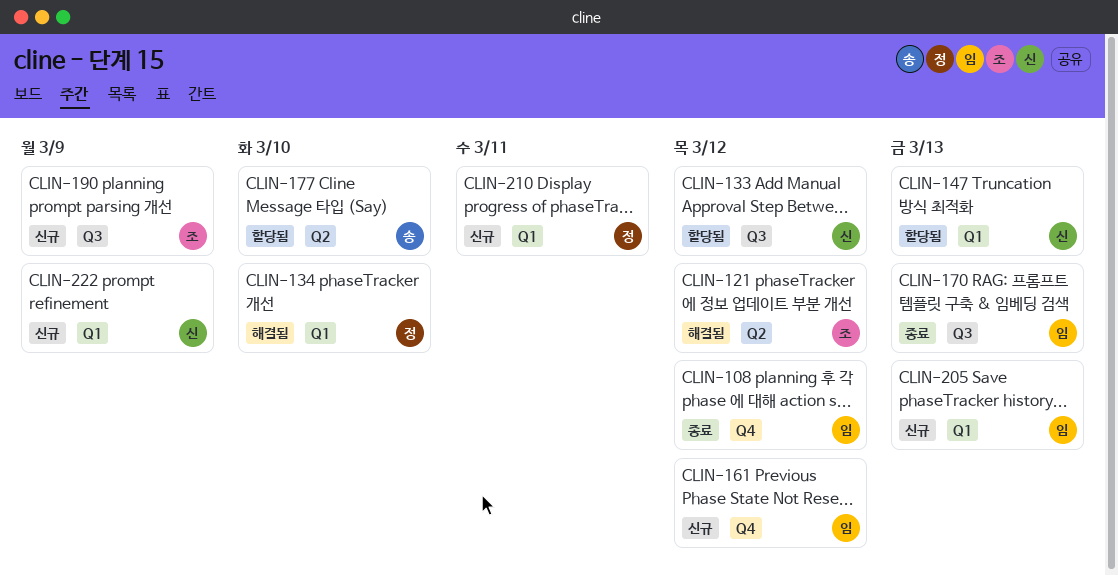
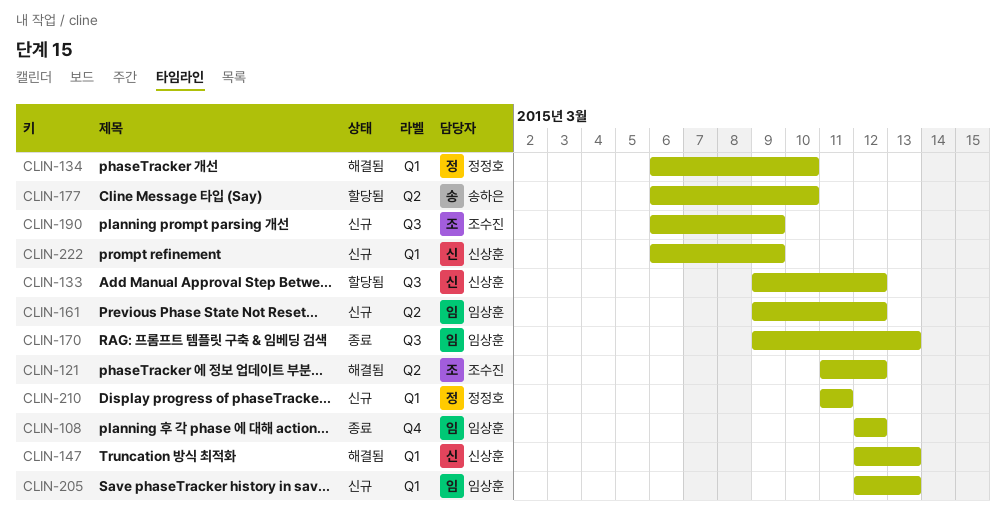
CLIN-147, status: 할당됨 -> 해결됨
CLIN-161, label: Q4 -> Q2

